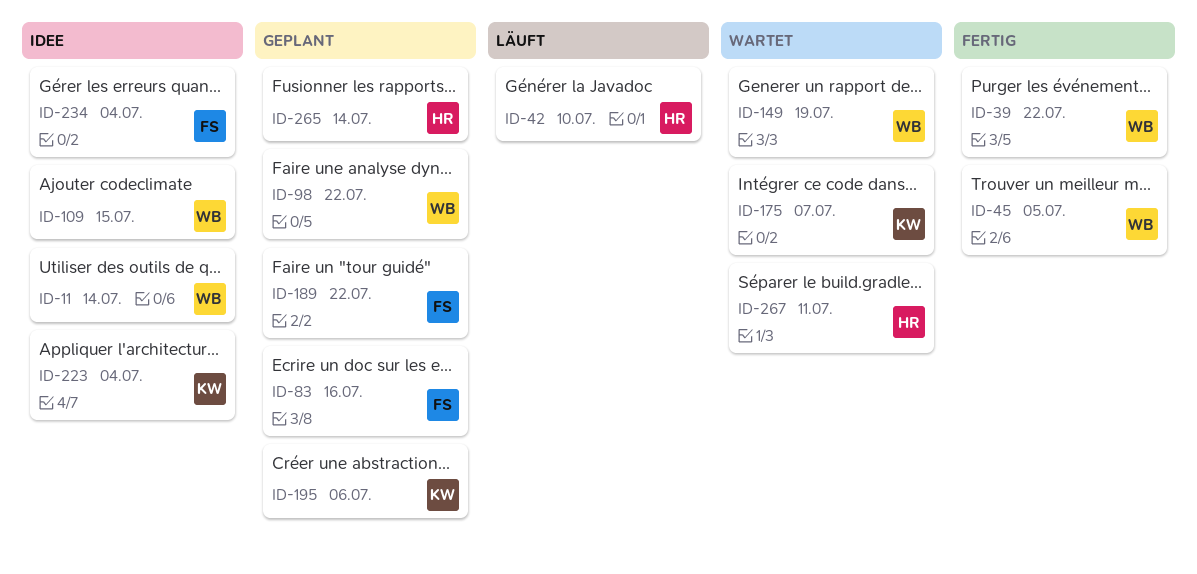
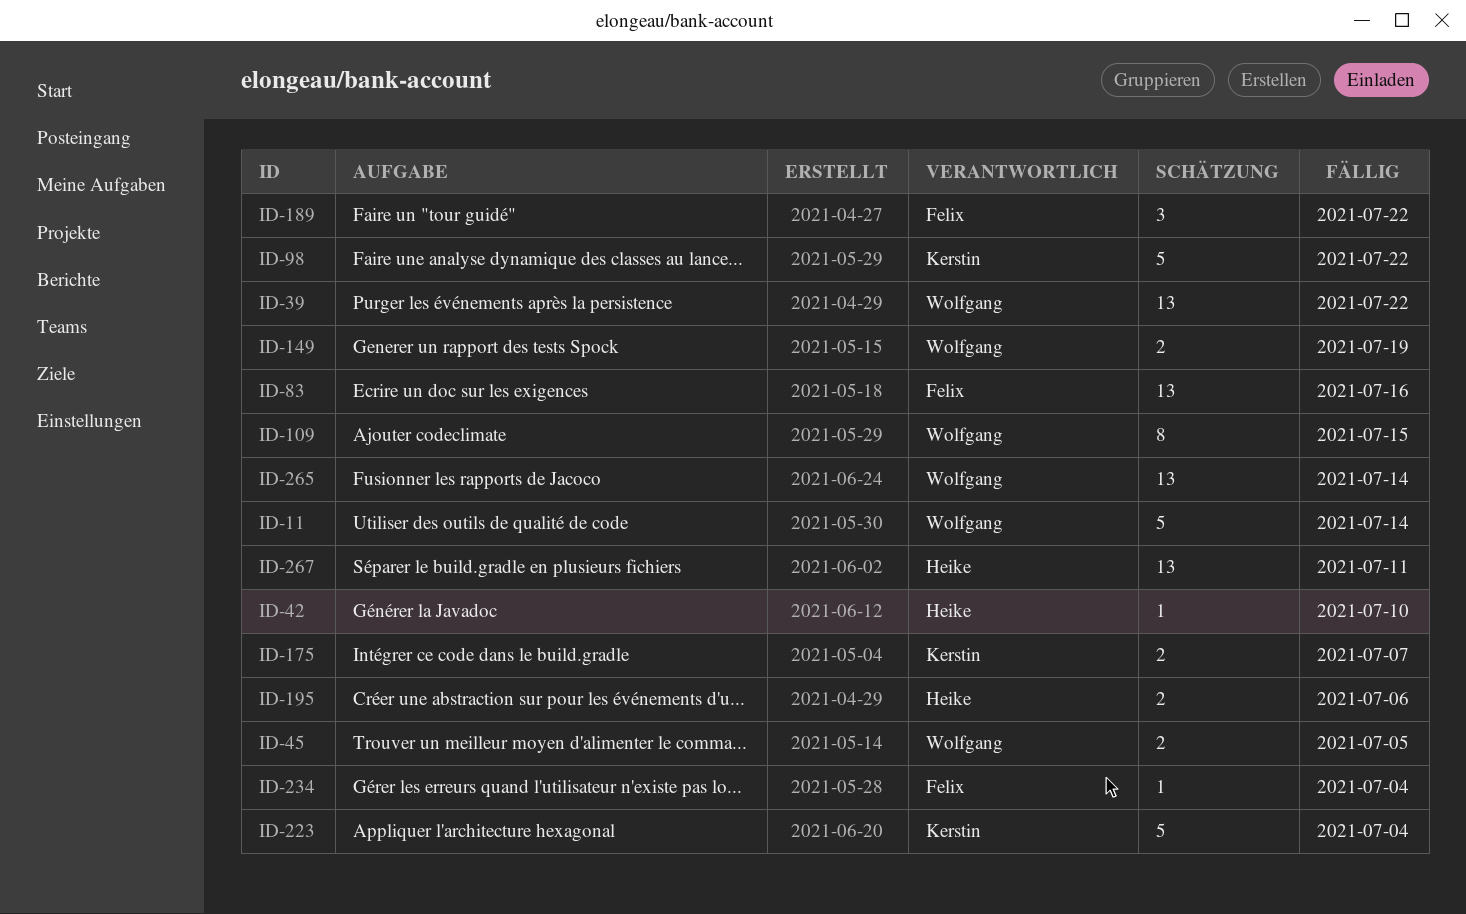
ID-98, owner: Wolfgang -> Kerstin
ID-195, owner: Kerstin -> Heike
ID-265, owner: Heike -> Wolfgang

